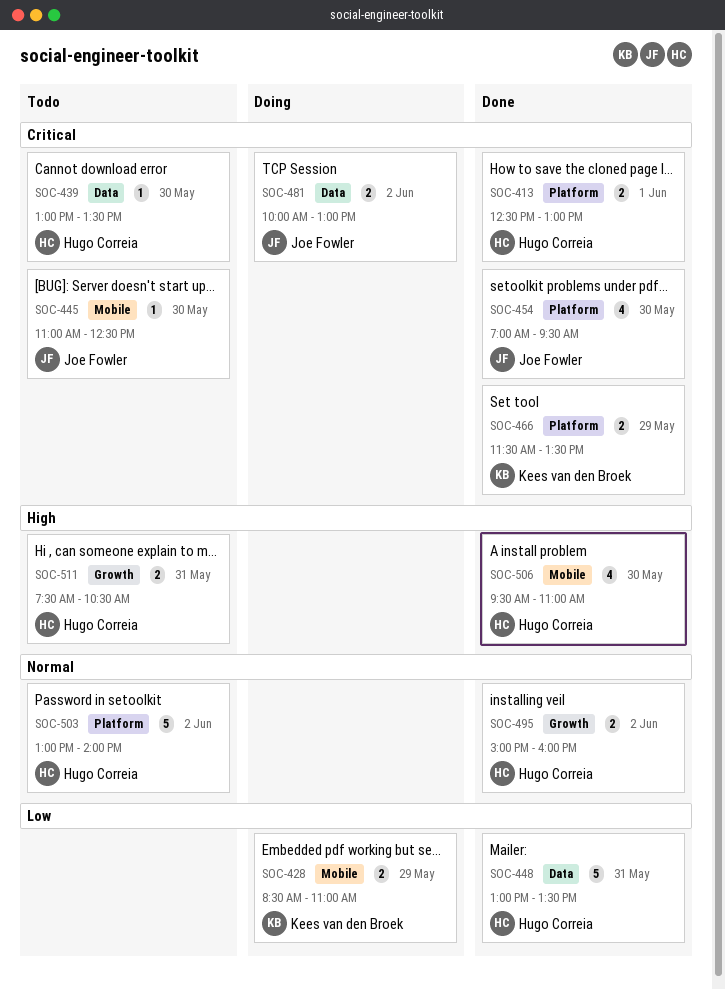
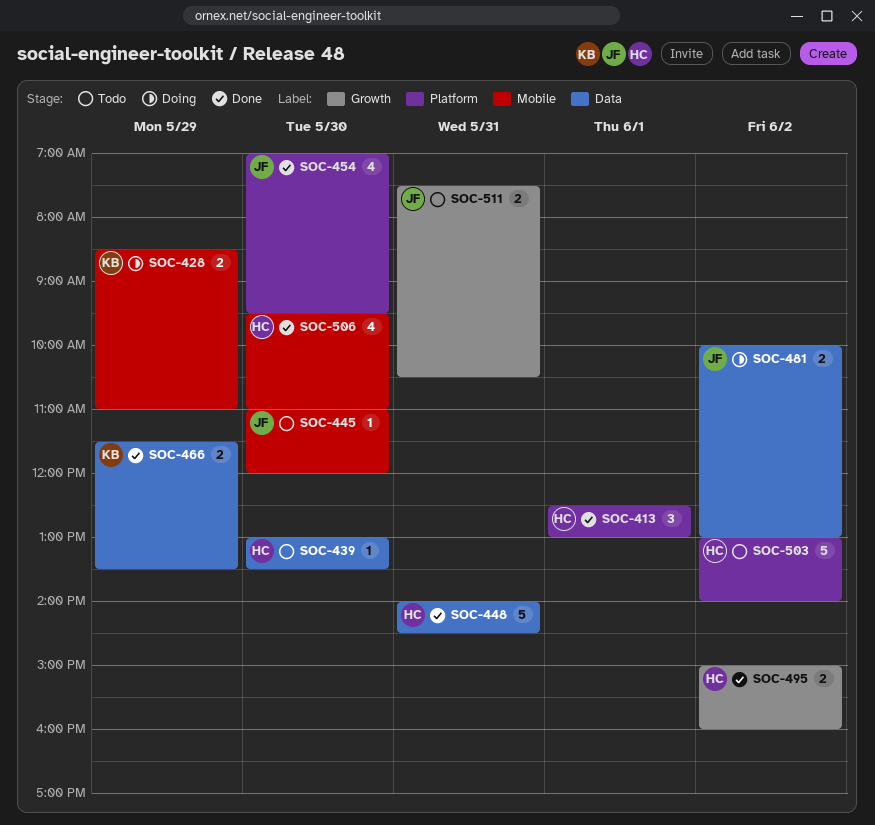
SOC-413, estimate: 2 -> 3
SOC-445, ends: 12:30 -> 12:00
SOC-448, begins: 13:00 -> 14:00
SOC-448, ends: 13:30 -> 14:30
SOC-466, label: Platform -> Data
SOC-511, owner: Hugo Correia -> Joe Fowler

